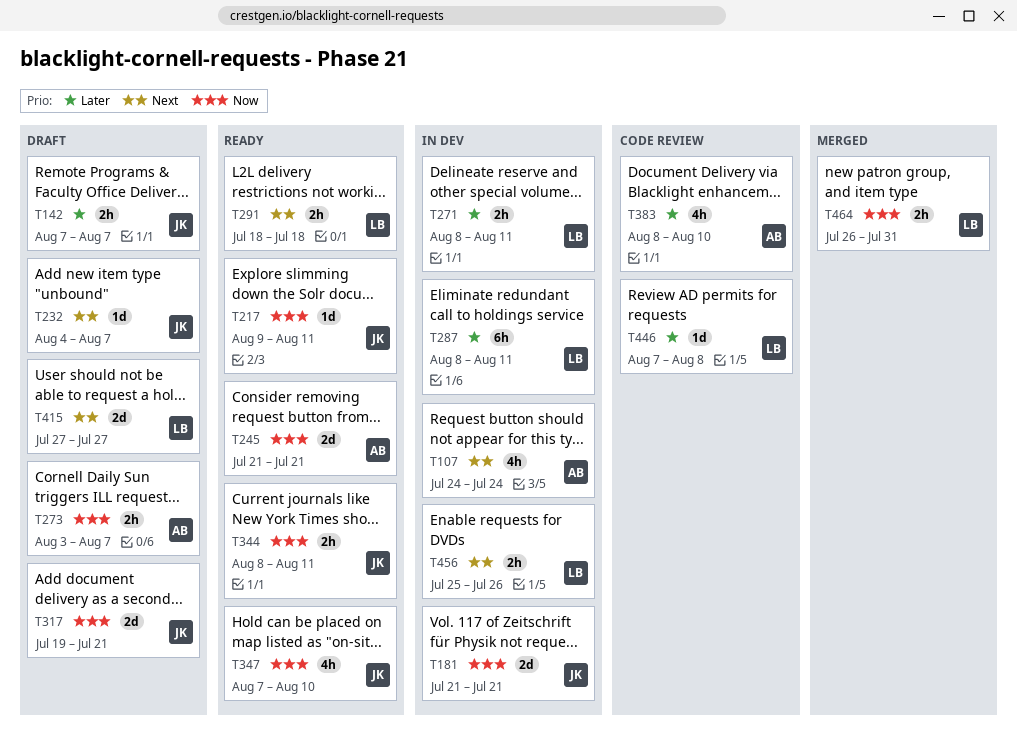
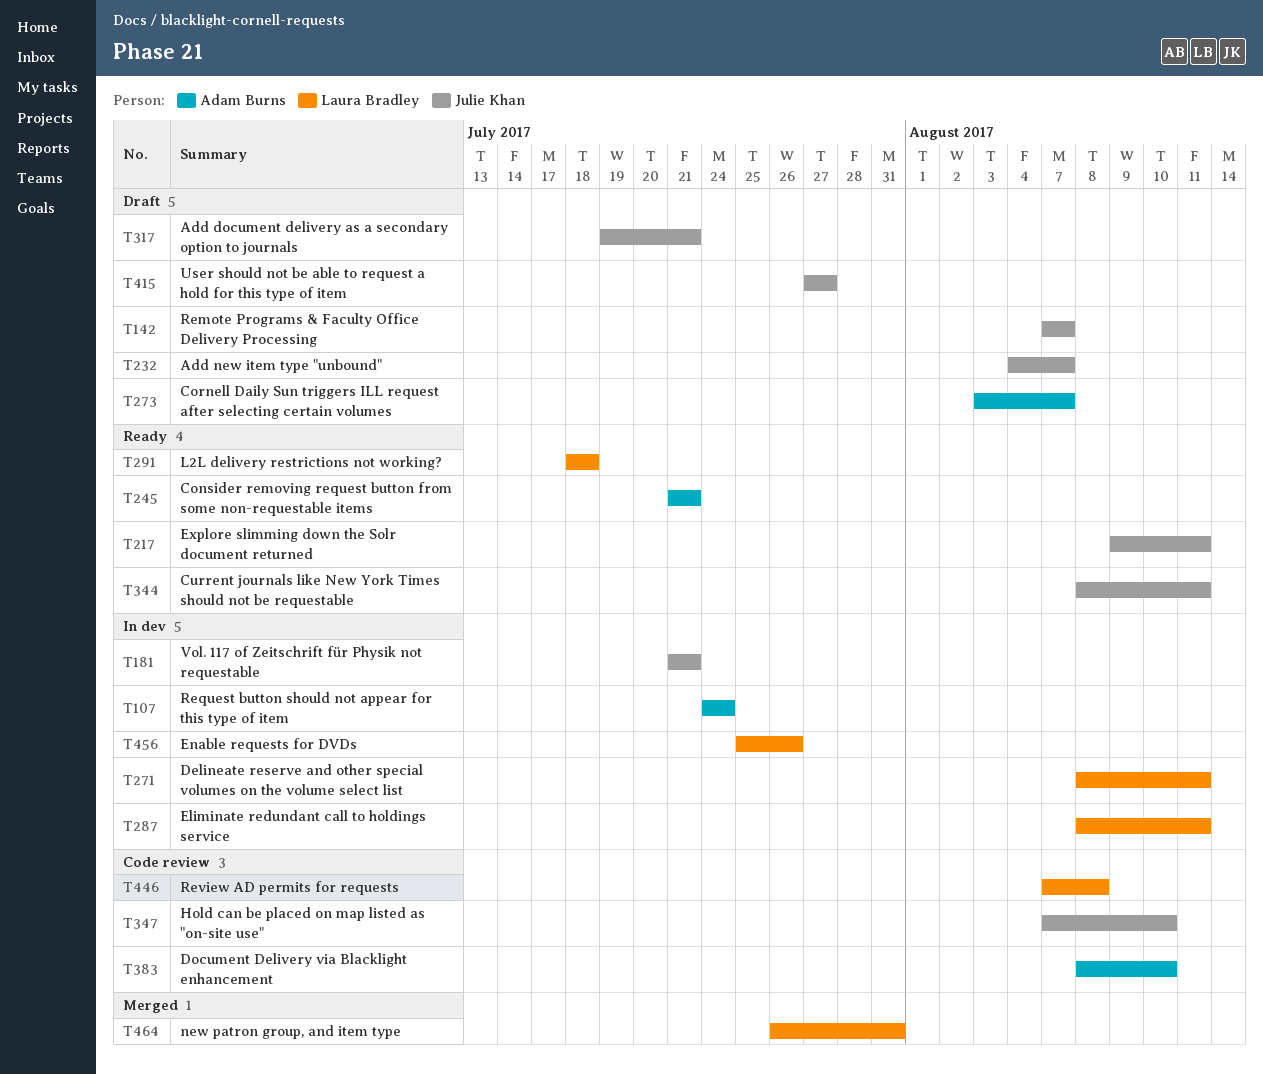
T347, status: Ready -> Code review
T415, owner: Laura Bradley -> Julie Khan

